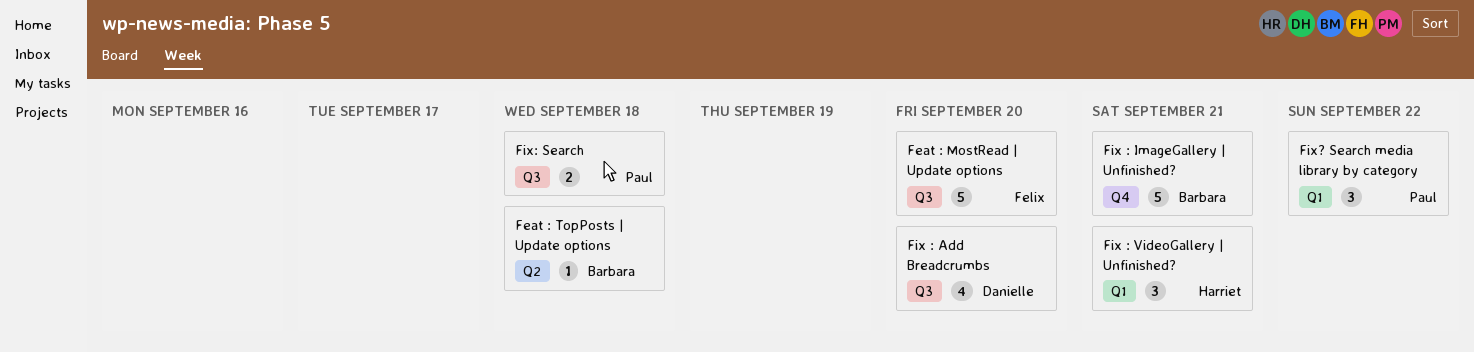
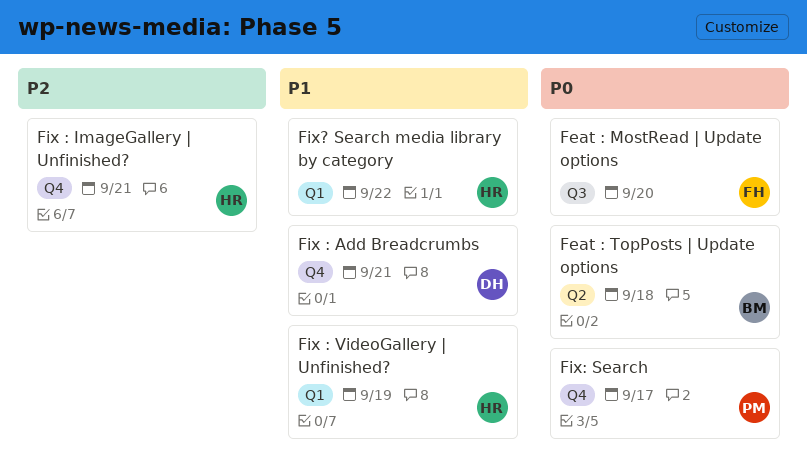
Fix : Add Breadcrumbs, label: Q3 -> Q4
Fix : Add Breadcrumbs, due: Sep 20 -> Sep 21
Fix : ImageGallery | Unfinished?, owner: Barbara -> Harriet
Fix : VideoGallery | Unfinished?, due: Sep 21 -> Sep 19
Fix: Search, label: Q3 -> Q4
Fix: Search, due: Sep 18 -> Sep 17
Fix? Search media library by category, owner: Paul -> Harriet

